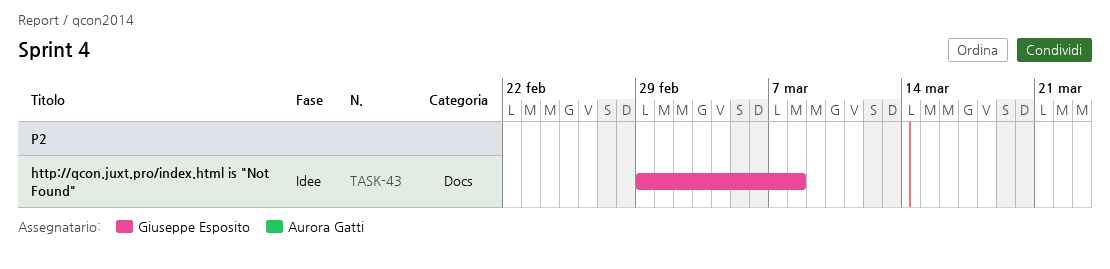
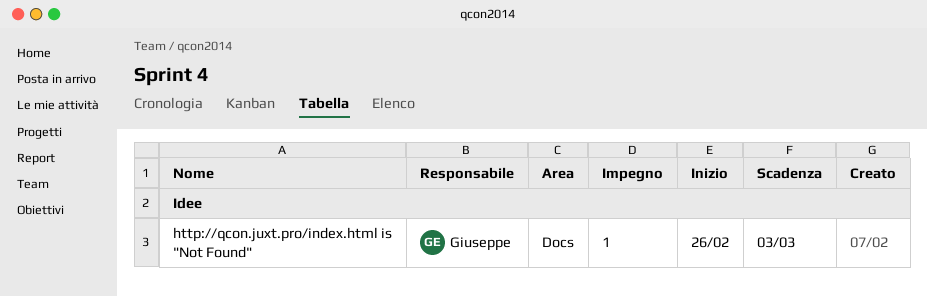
http://qcon.juxt.pro/index.html is "Not Found", start: Feb 29 -> Feb 26
http://qcon.juxt.pro/index.html is "Not Found", due: Mar 8 -> Mar 3

